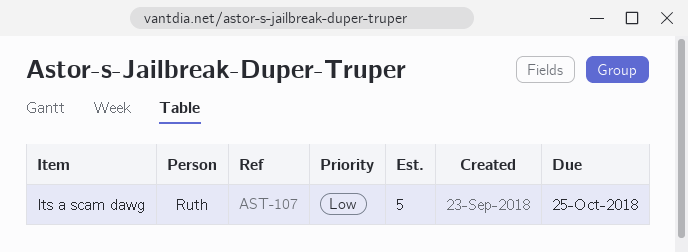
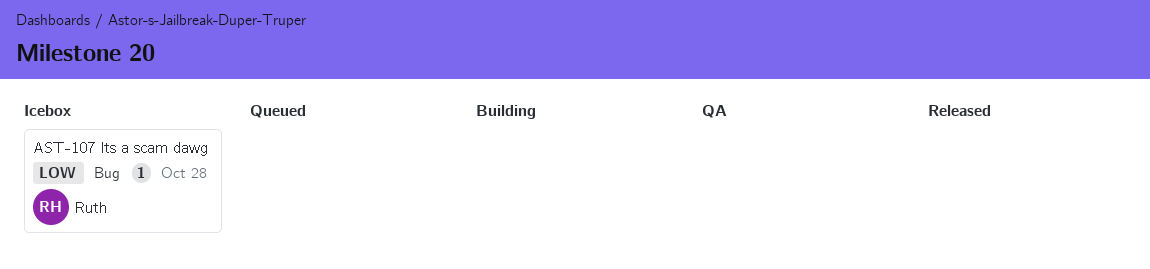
AST-107, estimate: 5 -> 1
AST-107, due: Oct 25 -> Oct 28

